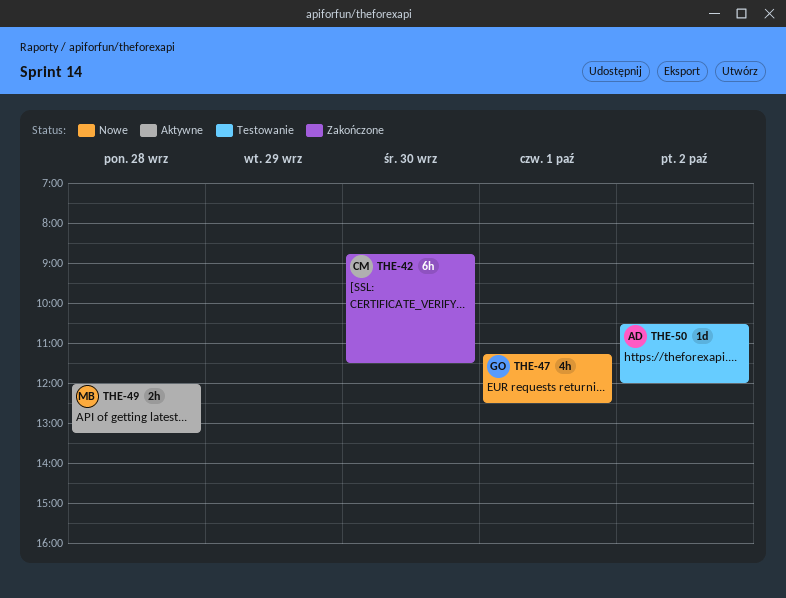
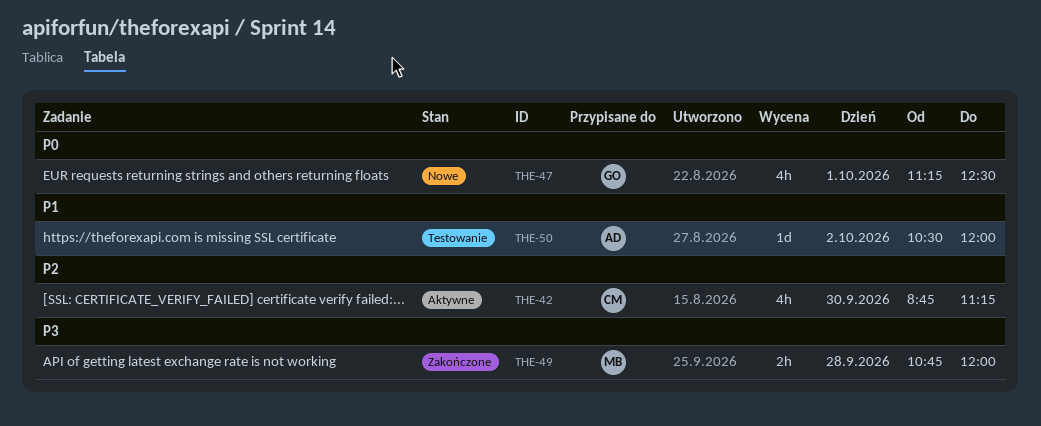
THE-42, status: Zakończone -> Aktywne
THE-42, estimate: 6h -> 4h
THE-42, ends: 11:30 -> 11:15
THE-49, status: Aktywne -> Zakończone
THE-49, begins: 12:00 -> 10:45
THE-49, ends: 13:15 -> 12:00

